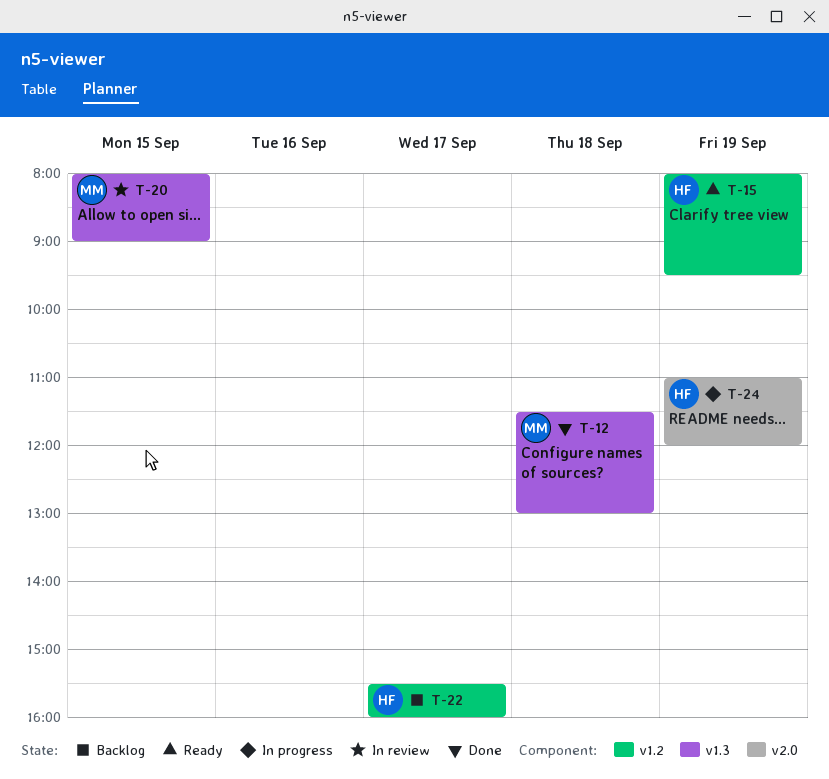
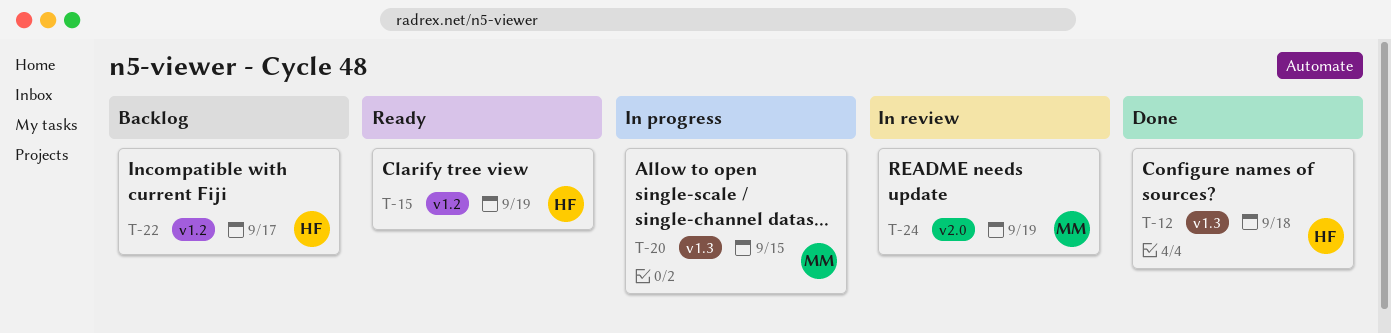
T-12, owner: MM -> HF
T-20, status: In review -> In progress
T-24, status: In progress -> In review
T-24, owner: HF -> MM

